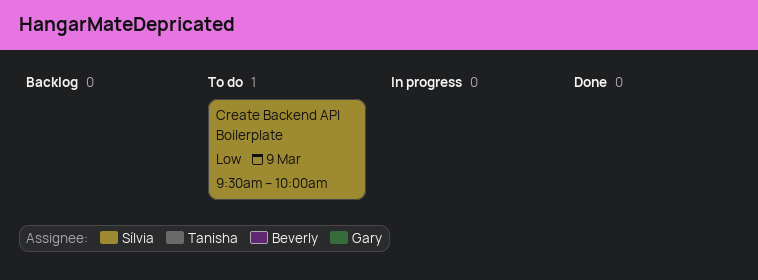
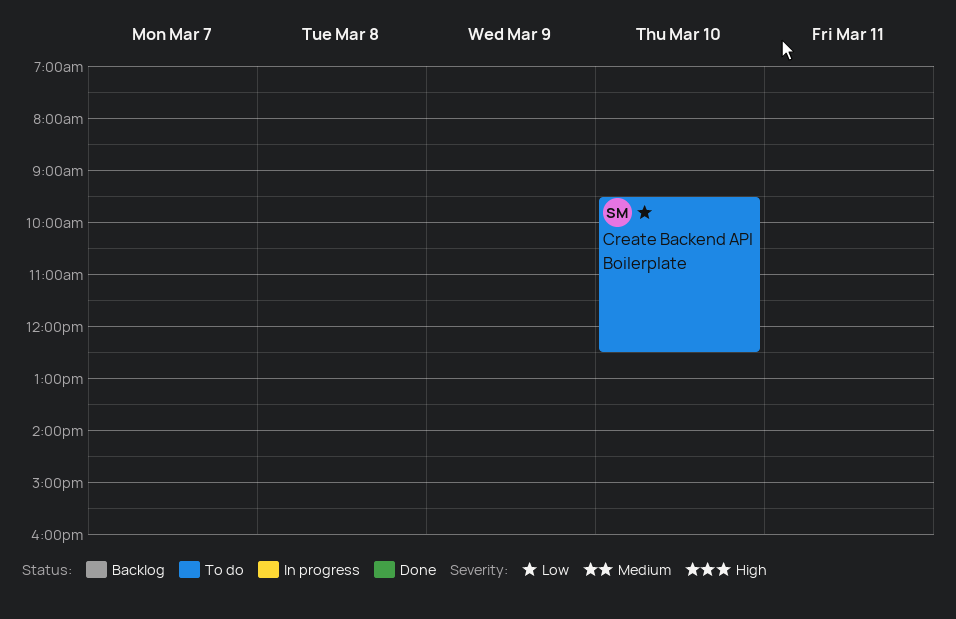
Create Backend API Boilerplate, day: Mar 9 -> Mar 10
Create Backend API Boilerplate, ends: 10:00 -> 12:30

